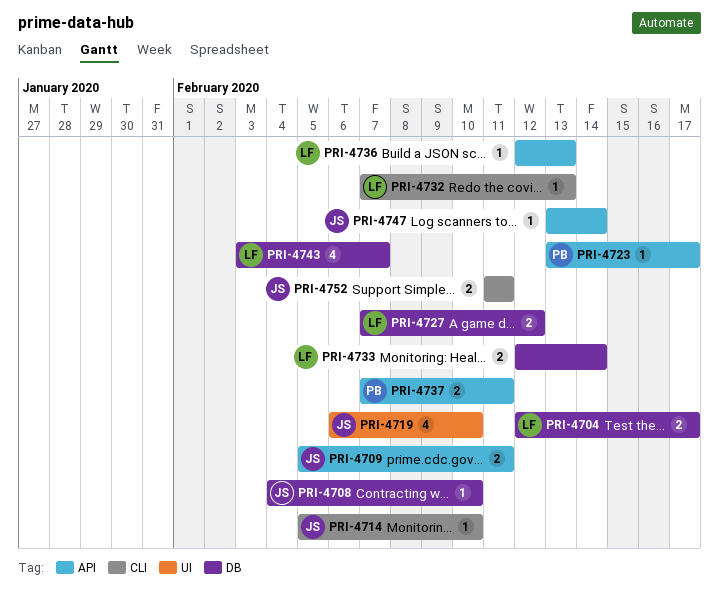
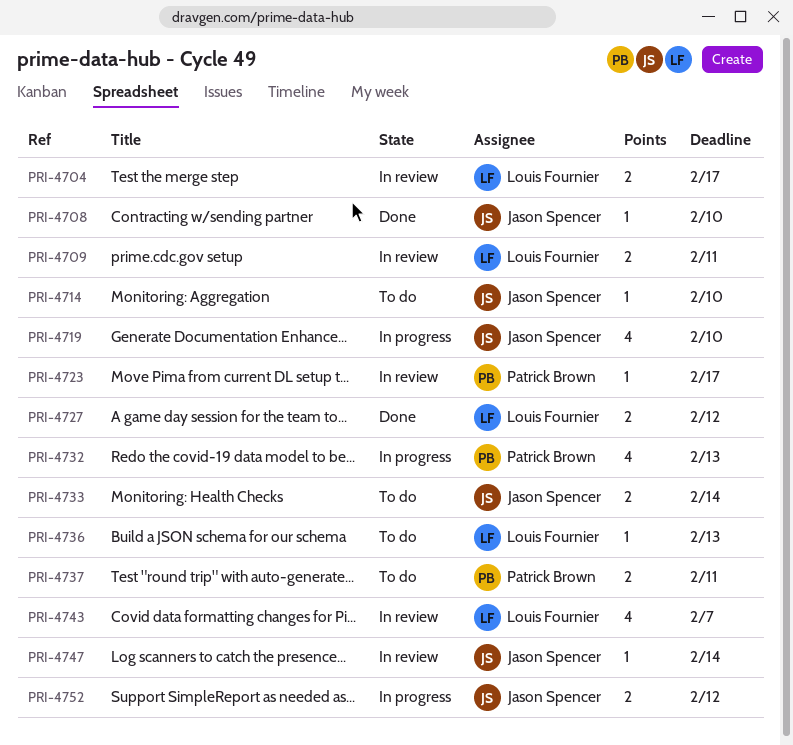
PRI-4709, owner: Jason Spencer -> Louis Fournier
PRI-4732, owner: Louis Fournier -> Patrick Brown
PRI-4732, estimate: 1 -> 4
PRI-4733, owner: Louis Fournier -> Jason Spencer
PRI-4752, due: Feb 11 -> Feb 12

